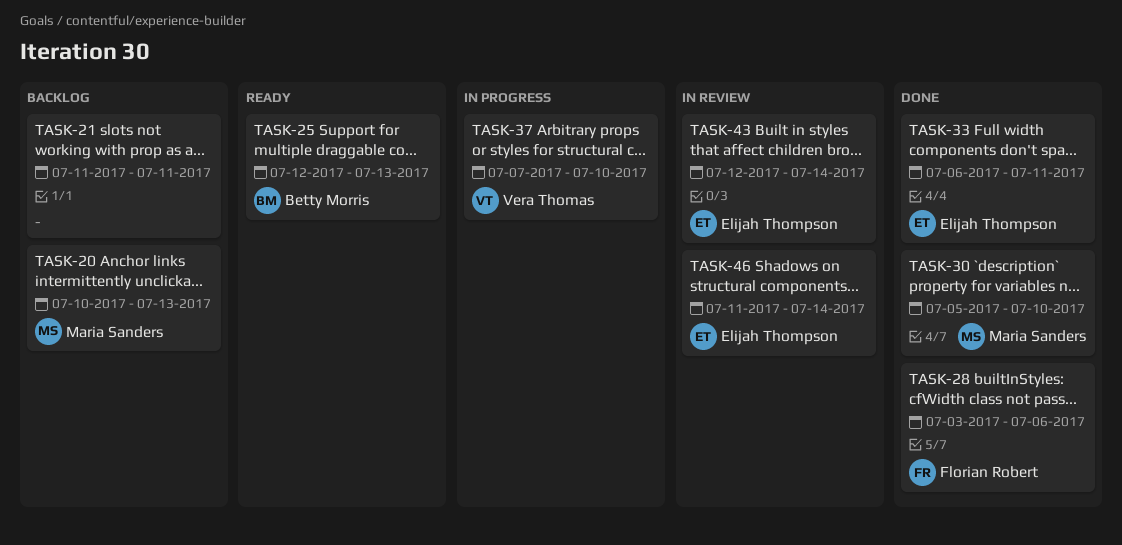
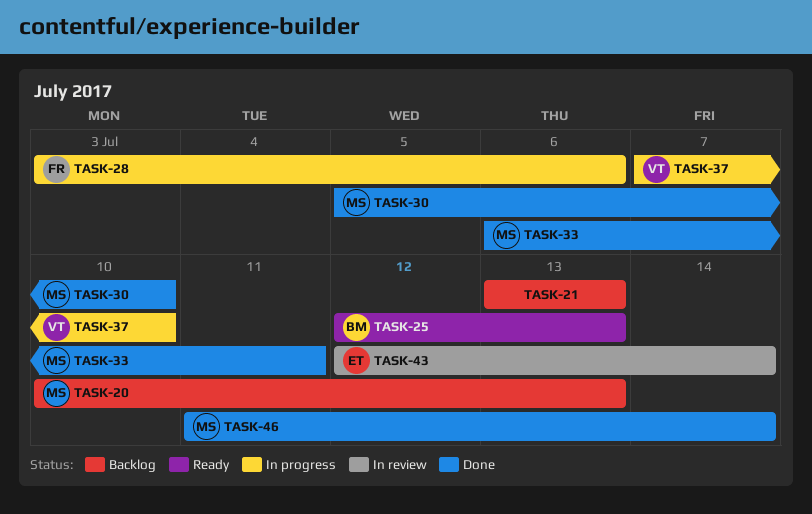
TASK-21, start: Jul 11 -> Jul 13
TASK-21, due: Jul 11 -> Jul 13
TASK-28, status: Done -> In progress
TASK-33, owner: Elijah Thompson -> Maria Sanders
TASK-46, status: In review -> Done
TASK-46, owner: Elijah Thompson -> Maria Sanders

